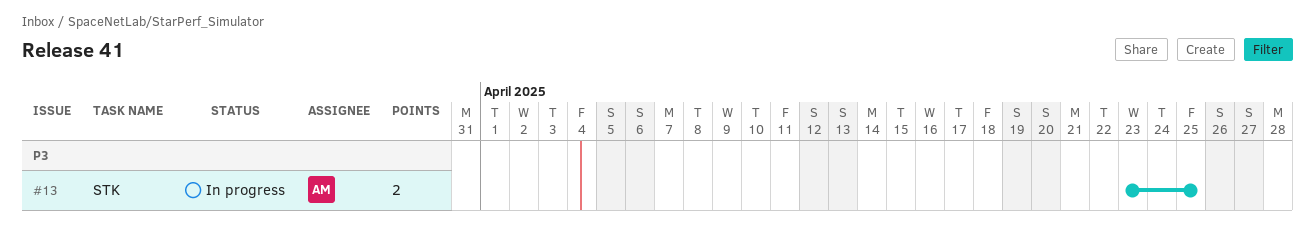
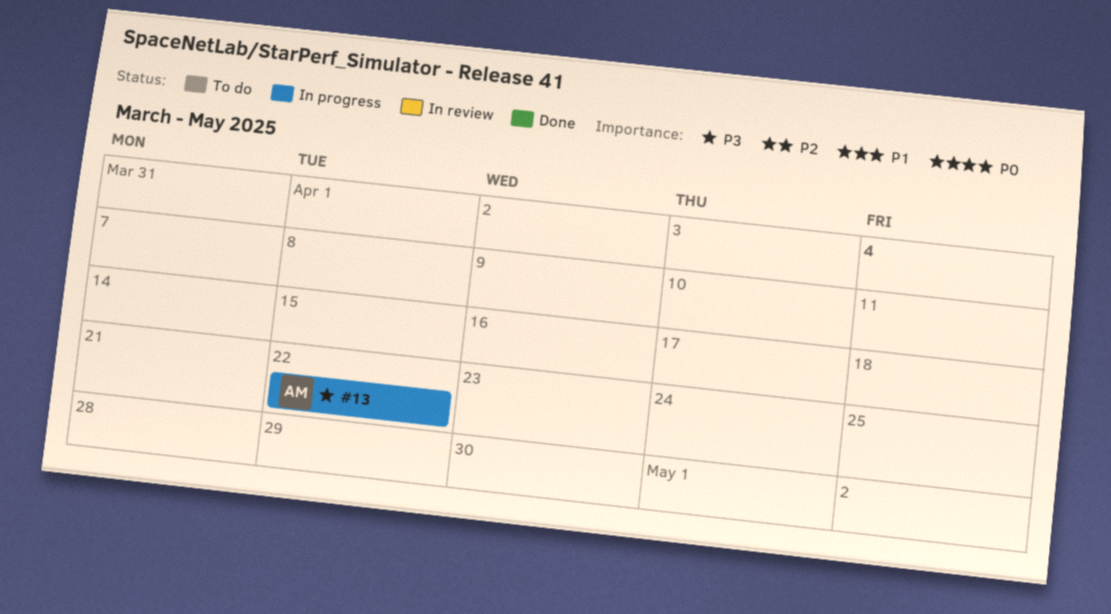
#13, start: Apr 23 -> Apr 22
#13, due: Apr 25 -> Apr 22

